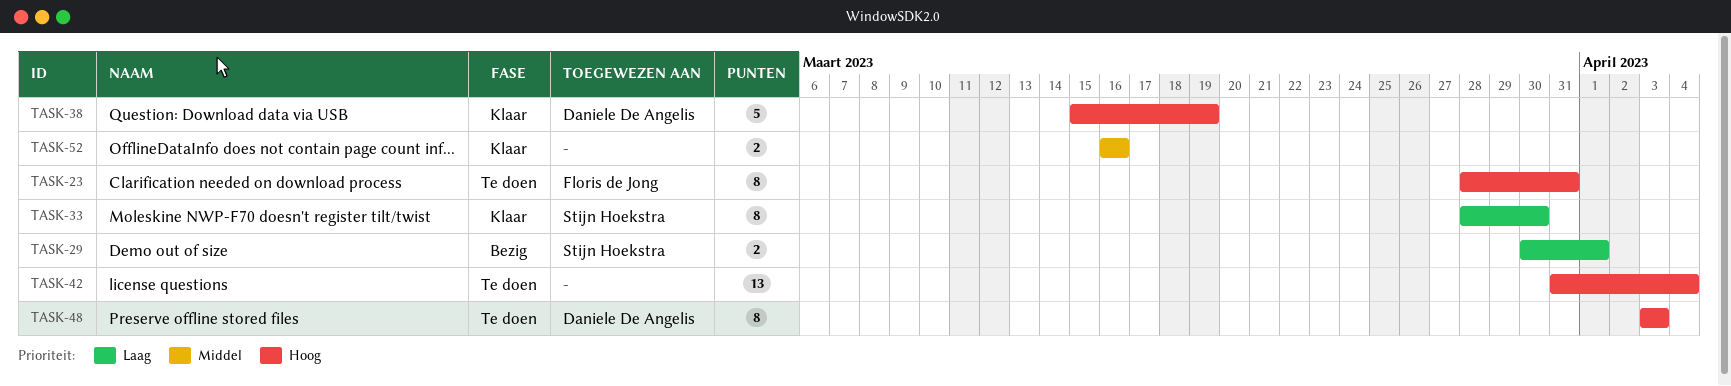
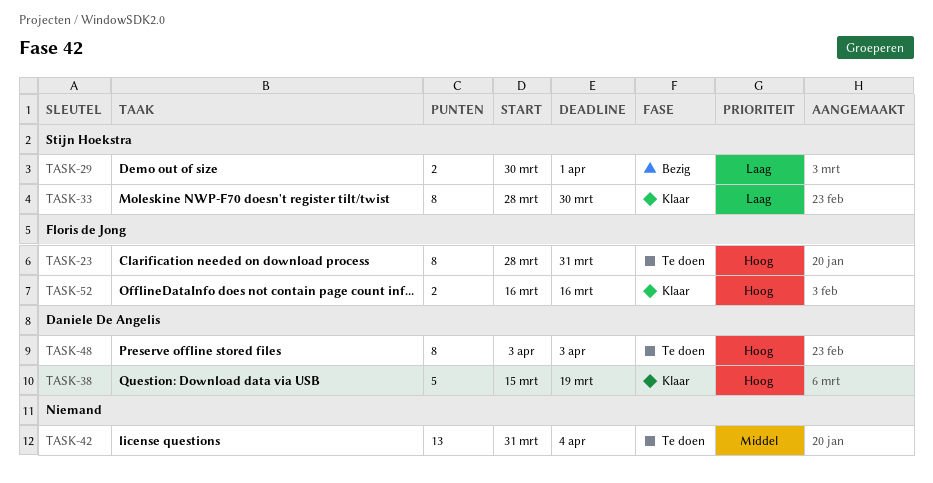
TASK-42, priority: Hoog -> Middel
TASK-52, owner: none -> Floris de Jong
TASK-52, priority: Middel -> Hoog

